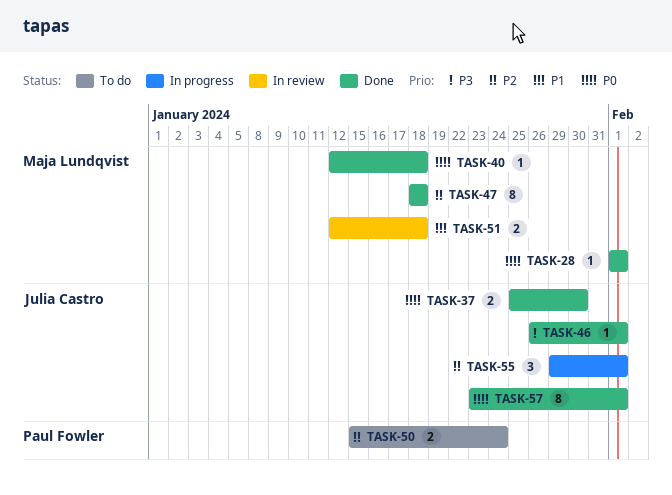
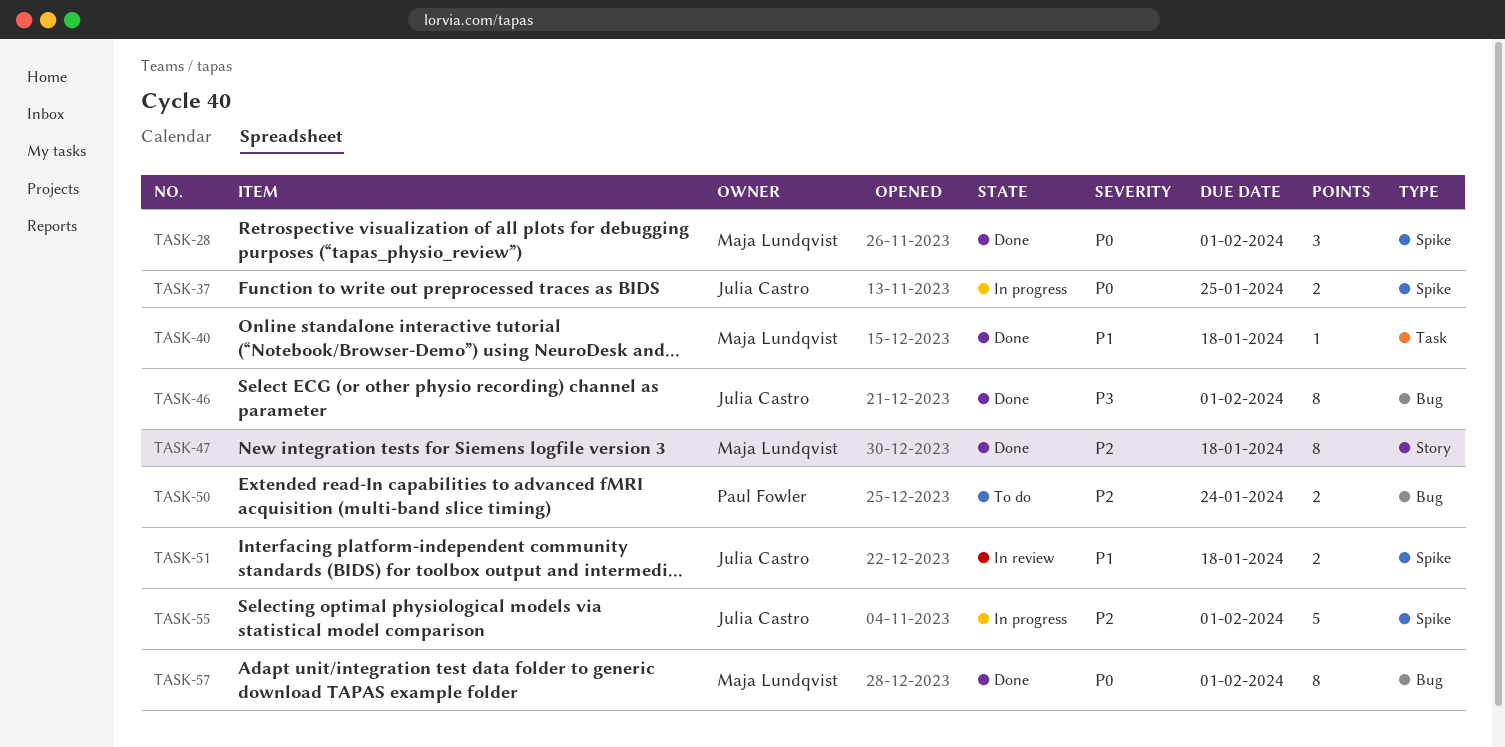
TASK-28, estimate: 1 -> 3
TASK-37, status: Done -> In progress
TASK-37, due: Jan 30 -> Jan 25
TASK-40, priority: P0 -> P1
TASK-46, estimate: 1 -> 8
TASK-51, owner: Maja Lundqvist -> Julia Castro
TASK-55, estimate: 3 -> 5
TASK-57, owner: Julia Castro -> Maja Lundqvist

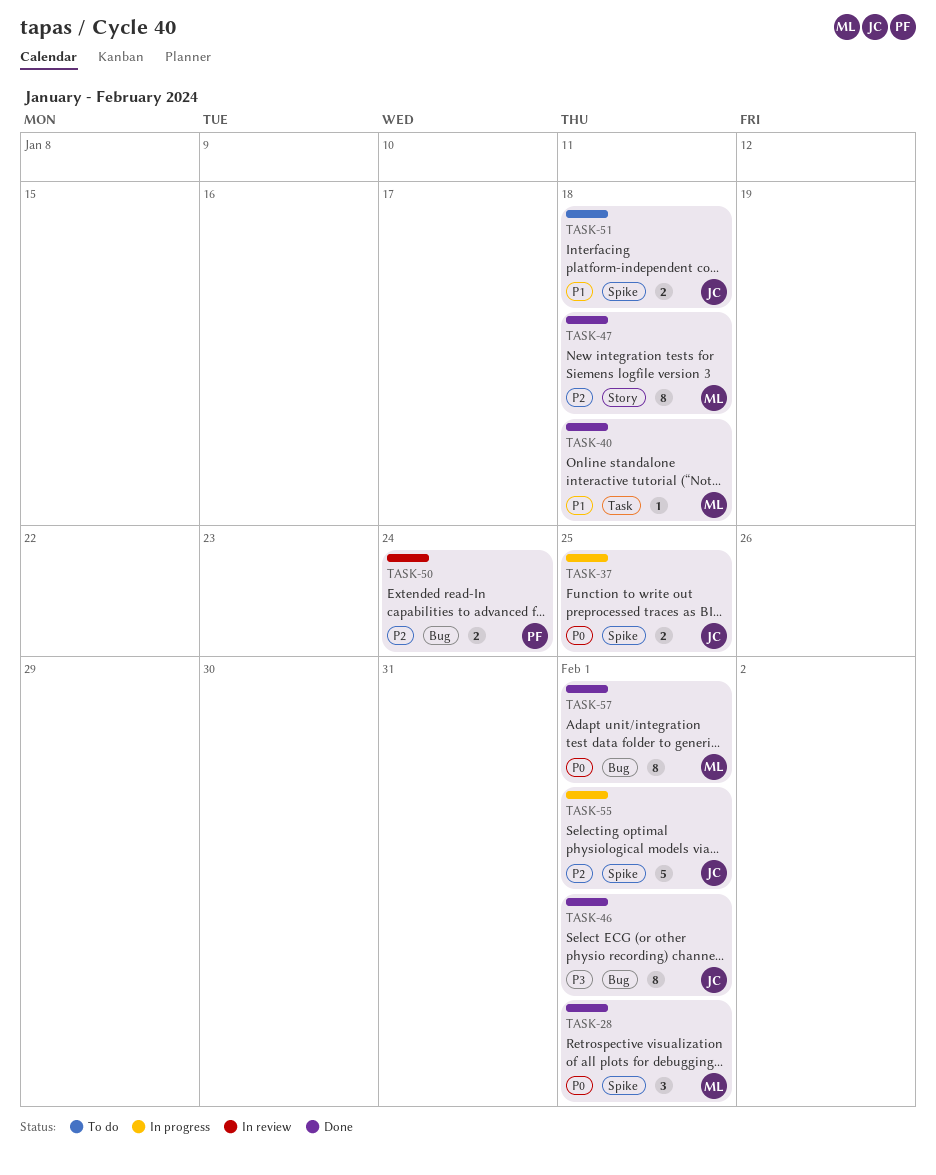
TASK-50, status: To do -> In review
TASK-51, status: In review -> To do

